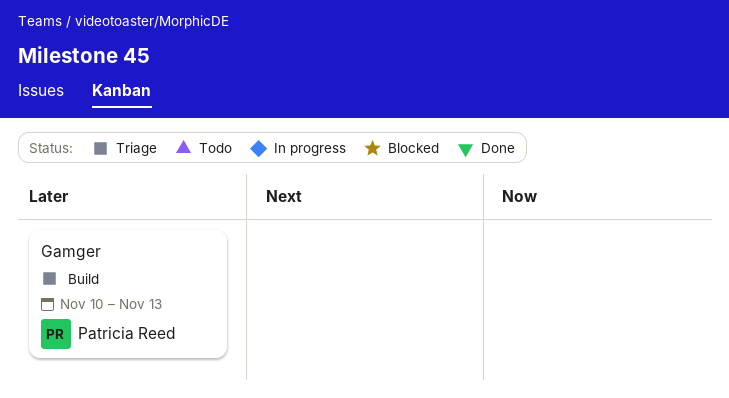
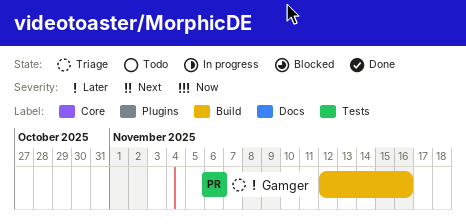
Gamger, start: Nov 10 -> Nov 12
Gamger, due: Nov 13 -> Nov 16

